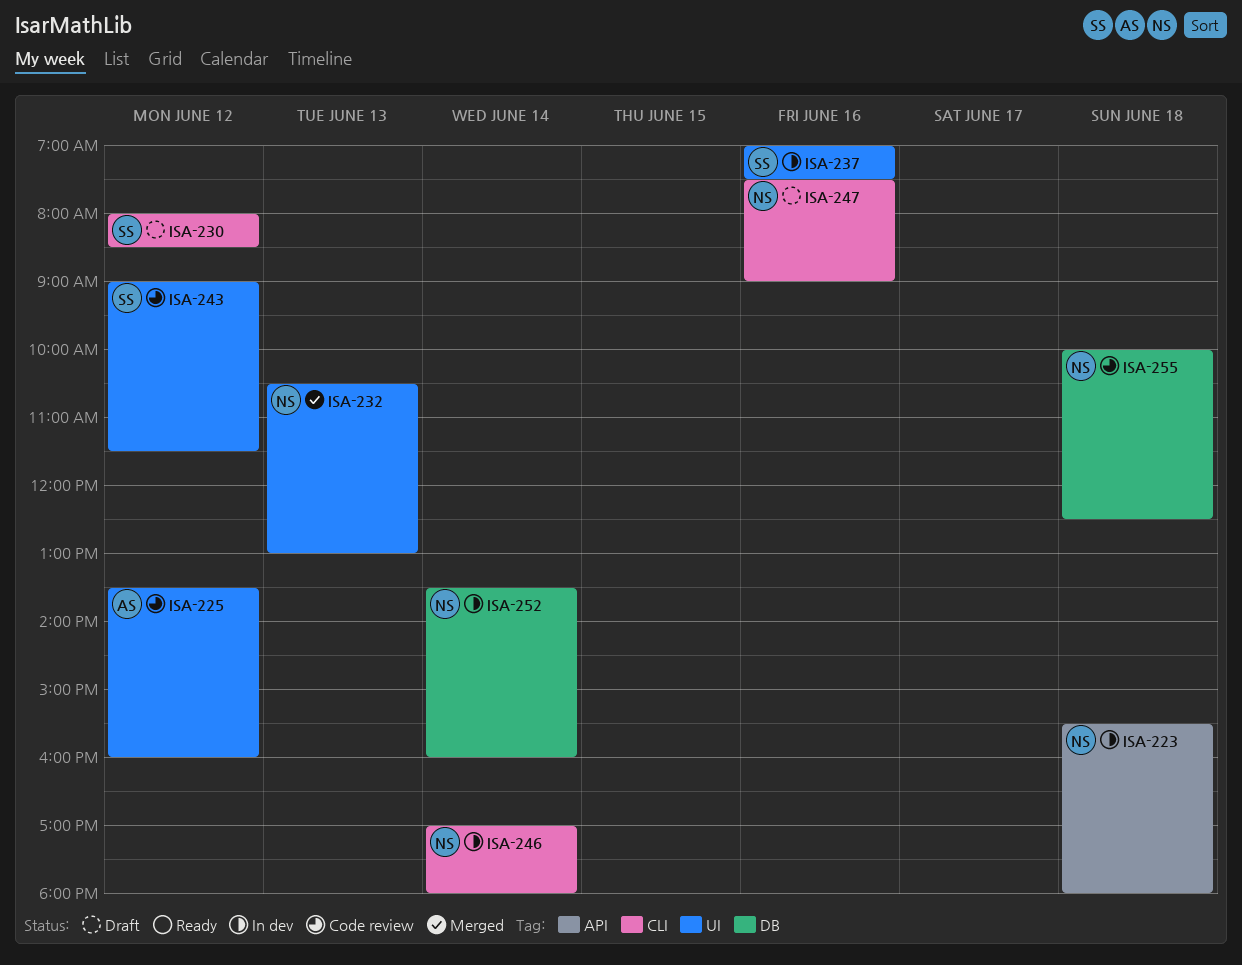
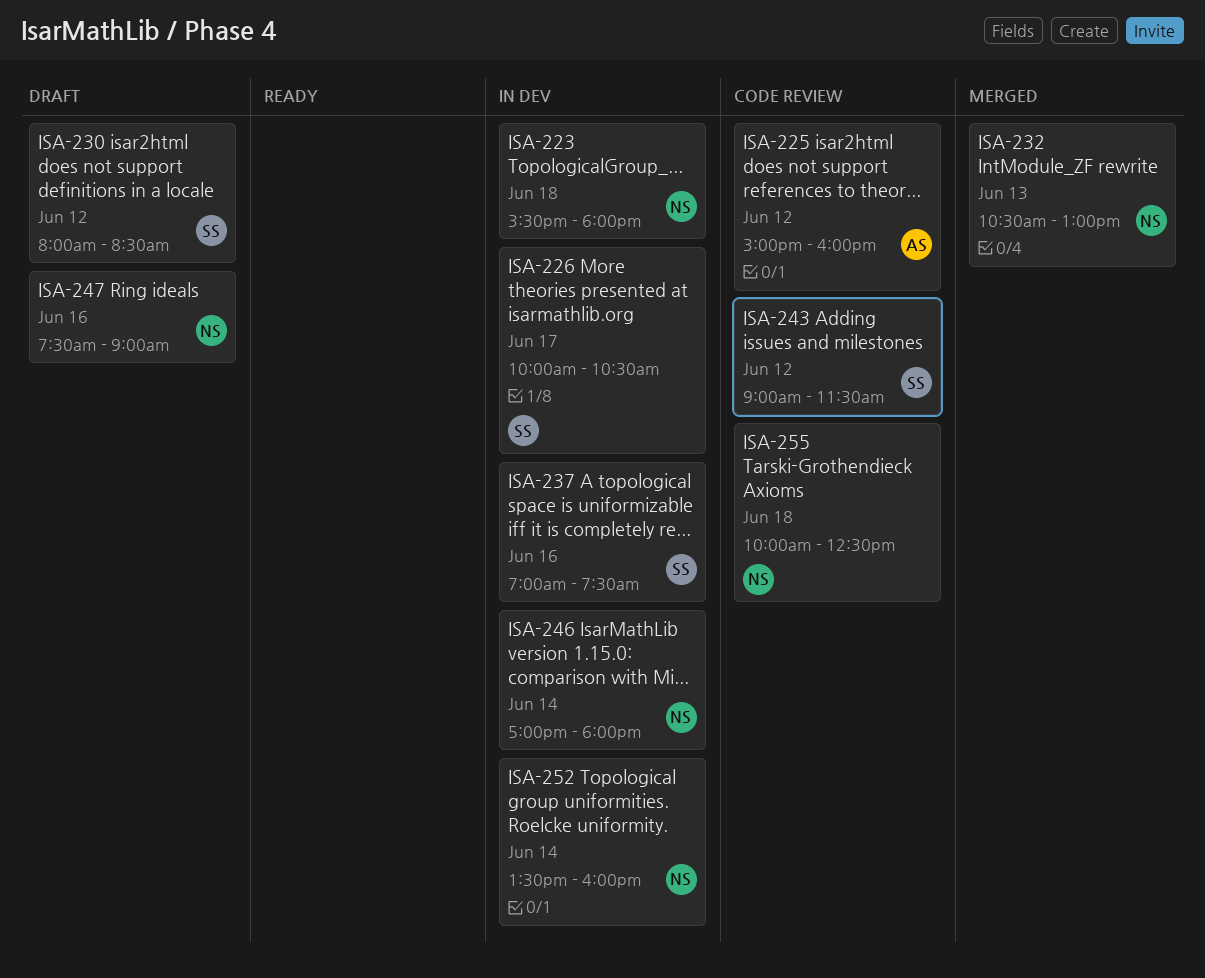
ISA-225, begins: 13:30 -> 15:00
ISA-226: none -> present

